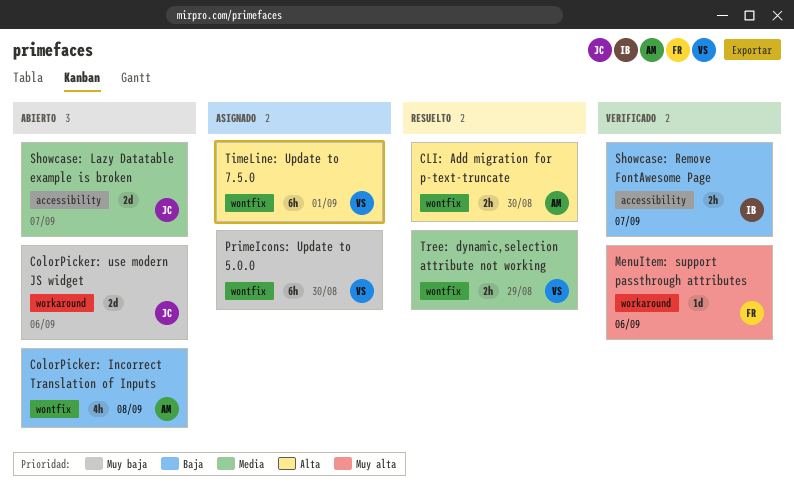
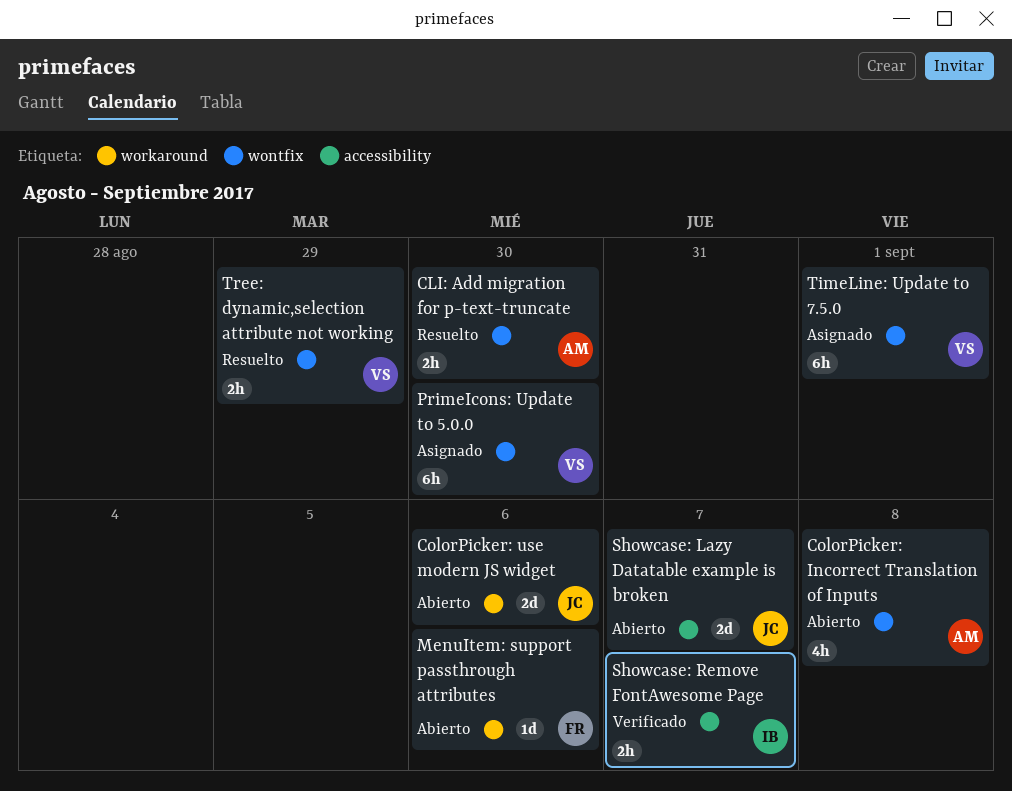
MenuItem: support passthrough attributes, status: Verificado -> Abierto

